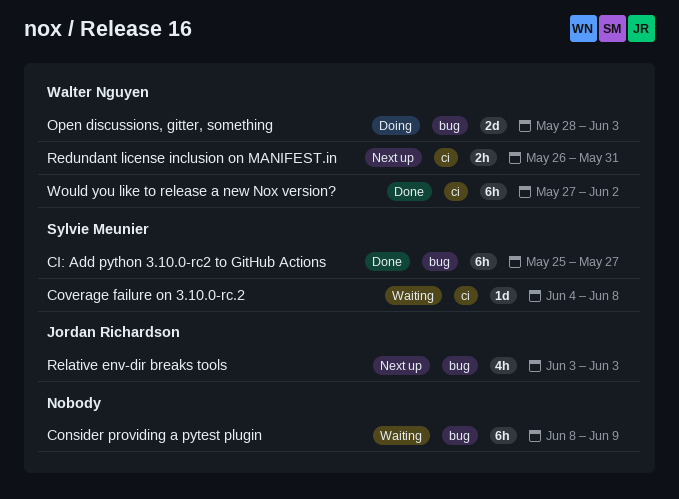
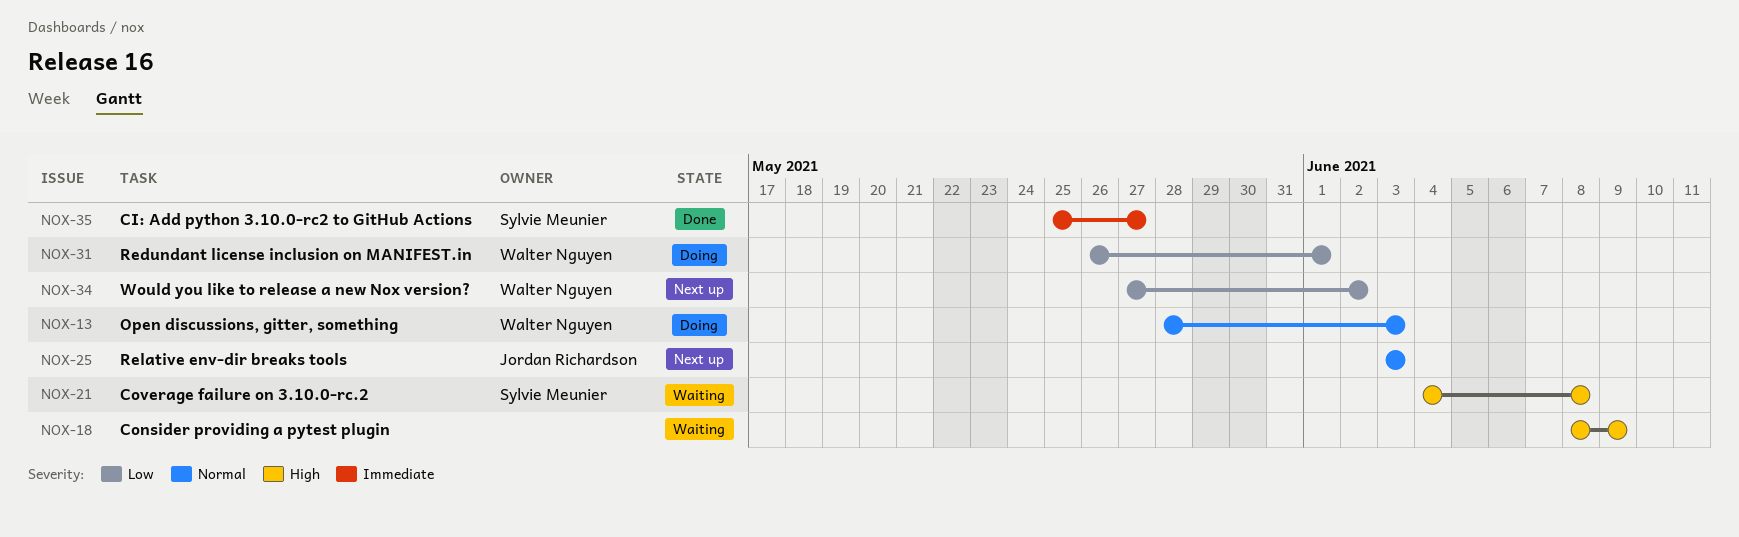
Redundant license inclusion on MANIFEST.in, status: Next up -> Doing
Redundant license inclusion on MANIFEST.in, due: May 31 -> Jun 1
Would you like to release a new Nox version?, status: Done -> Next up

